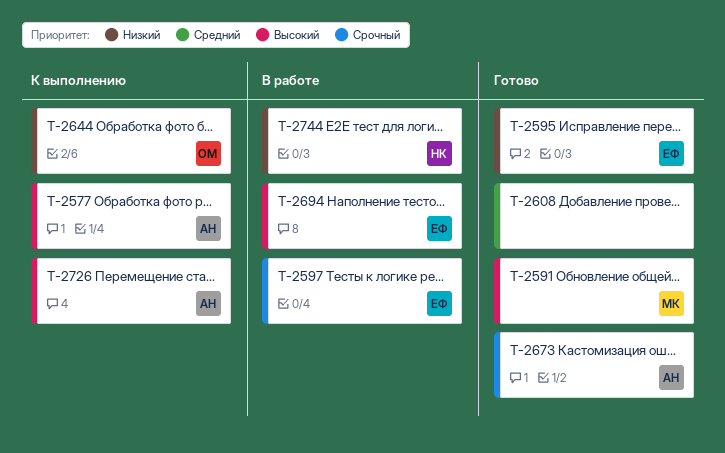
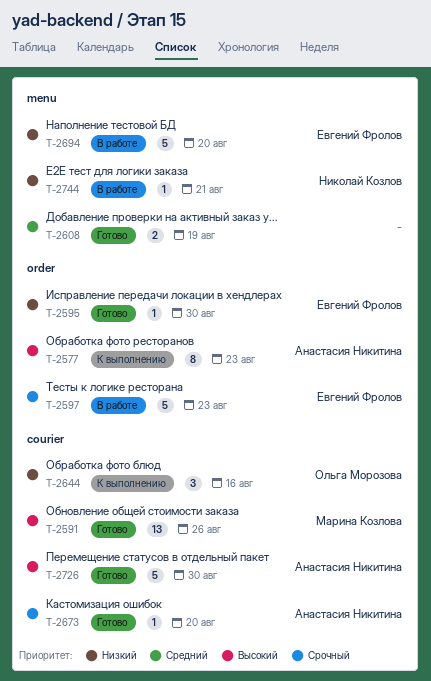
T-2694, priority: Высокий -> Низкий
T-2726, status: К выполнению -> Готово

